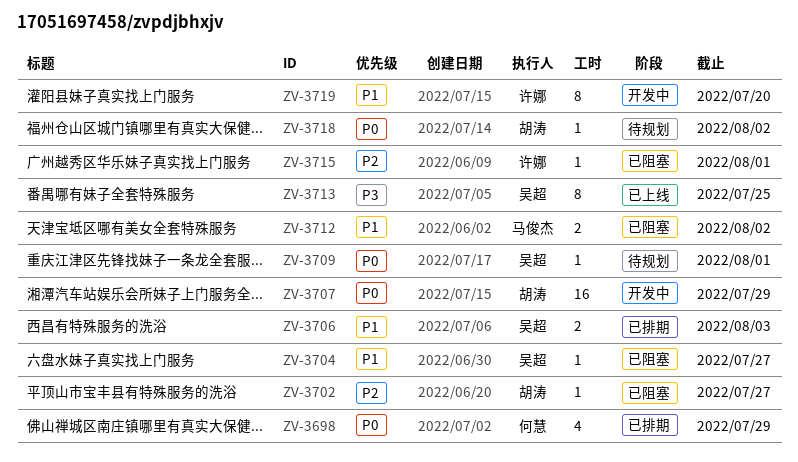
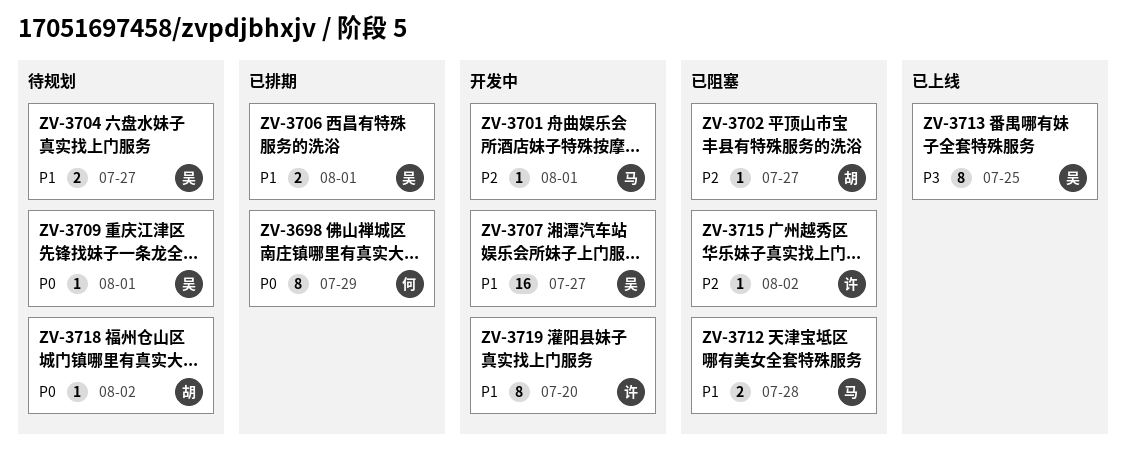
ZV-3698, estimate: 4 -> 8
ZV-3701: none -> present
ZV-3704, status: 已阻塞 -> 待规划
ZV-3704, estimate: 1 -> 2
ZV-3706, due: Aug 3 -> Aug 1
ZV-3707, owner: 胡涛 -> 吴超
ZV-3707, priority: P0 -> P1
ZV-3707, due: Jul 29 -> Jul 27
ZV-3712, due: Aug 2 -> Jul 28
ZV-3715, due: Aug 1 -> Aug 2

